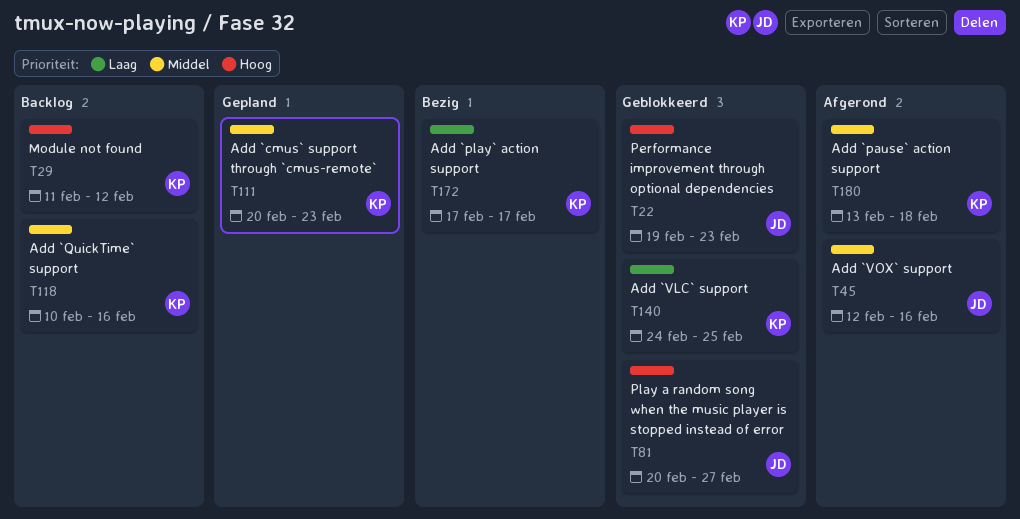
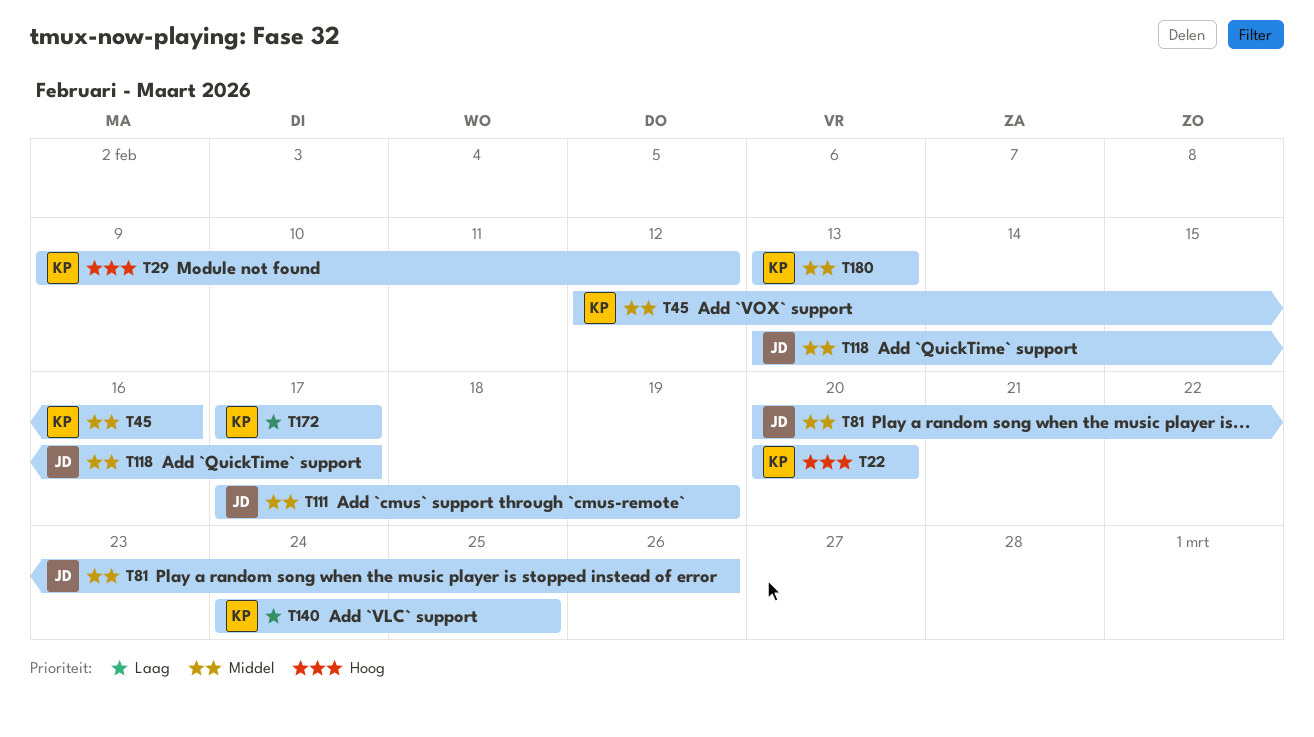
T22, owner: JD -> KP
T22, start: Feb 19 -> Feb 20
T22, due: Feb 23 -> Feb 20
T29, start: Feb 11 -> Feb 9
T45, owner: JD -> KP
T81, priority: Hoog -> Middel
T81, due: Feb 27 -> Feb 26
T111, owner: KP -> JD
T111, start: Feb 20 -> Feb 17
T111, due: Feb 23 -> Feb 19
T118, owner: KP -> JD
T118, start: Feb 10 -> Feb 13
T118, due: Feb 16 -> Feb 17
T180, due: Feb 18 -> Feb 13

